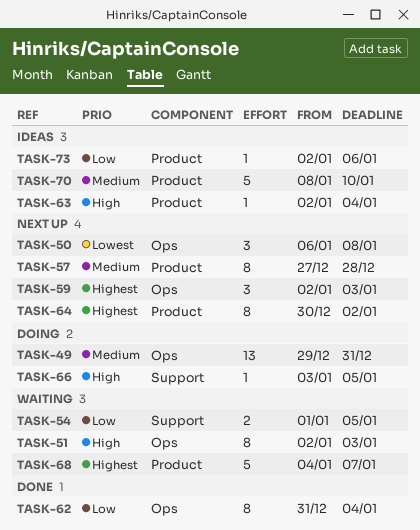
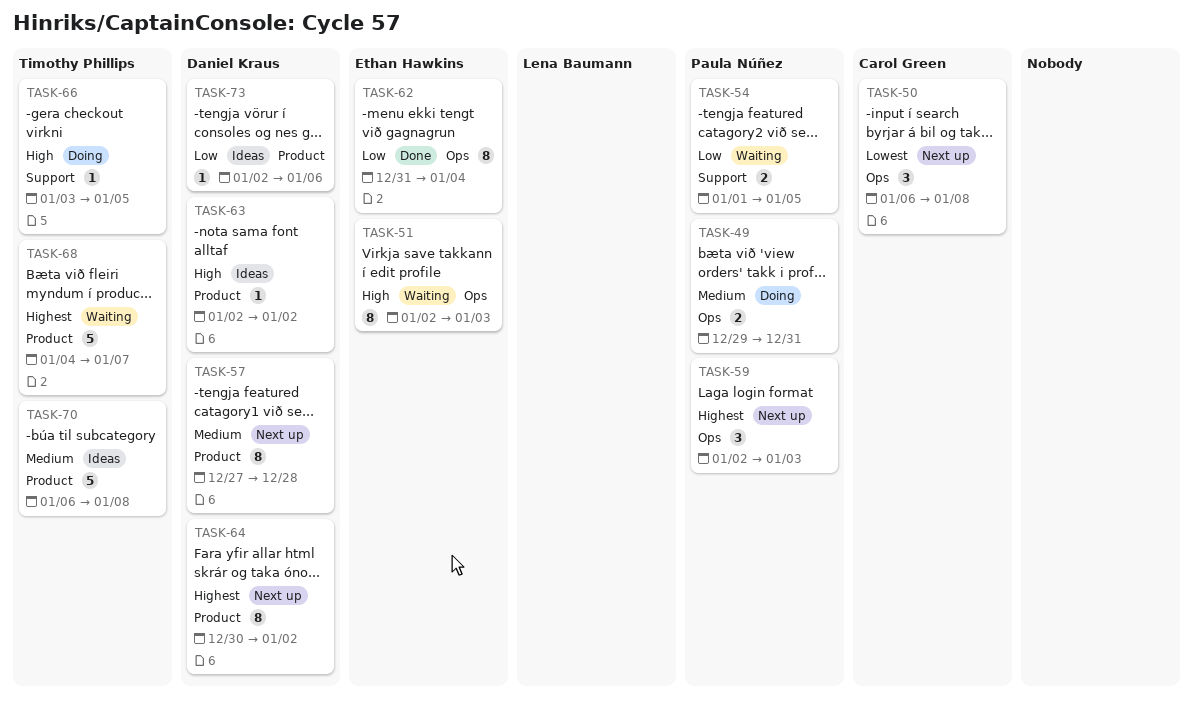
TASK-49, estimate: 13 -> 2
TASK-63, due: Jan 4 -> Jan 2
TASK-70, start: Jan 8 -> Jan 6
TASK-70, due: Jan 10 -> Jan 8

